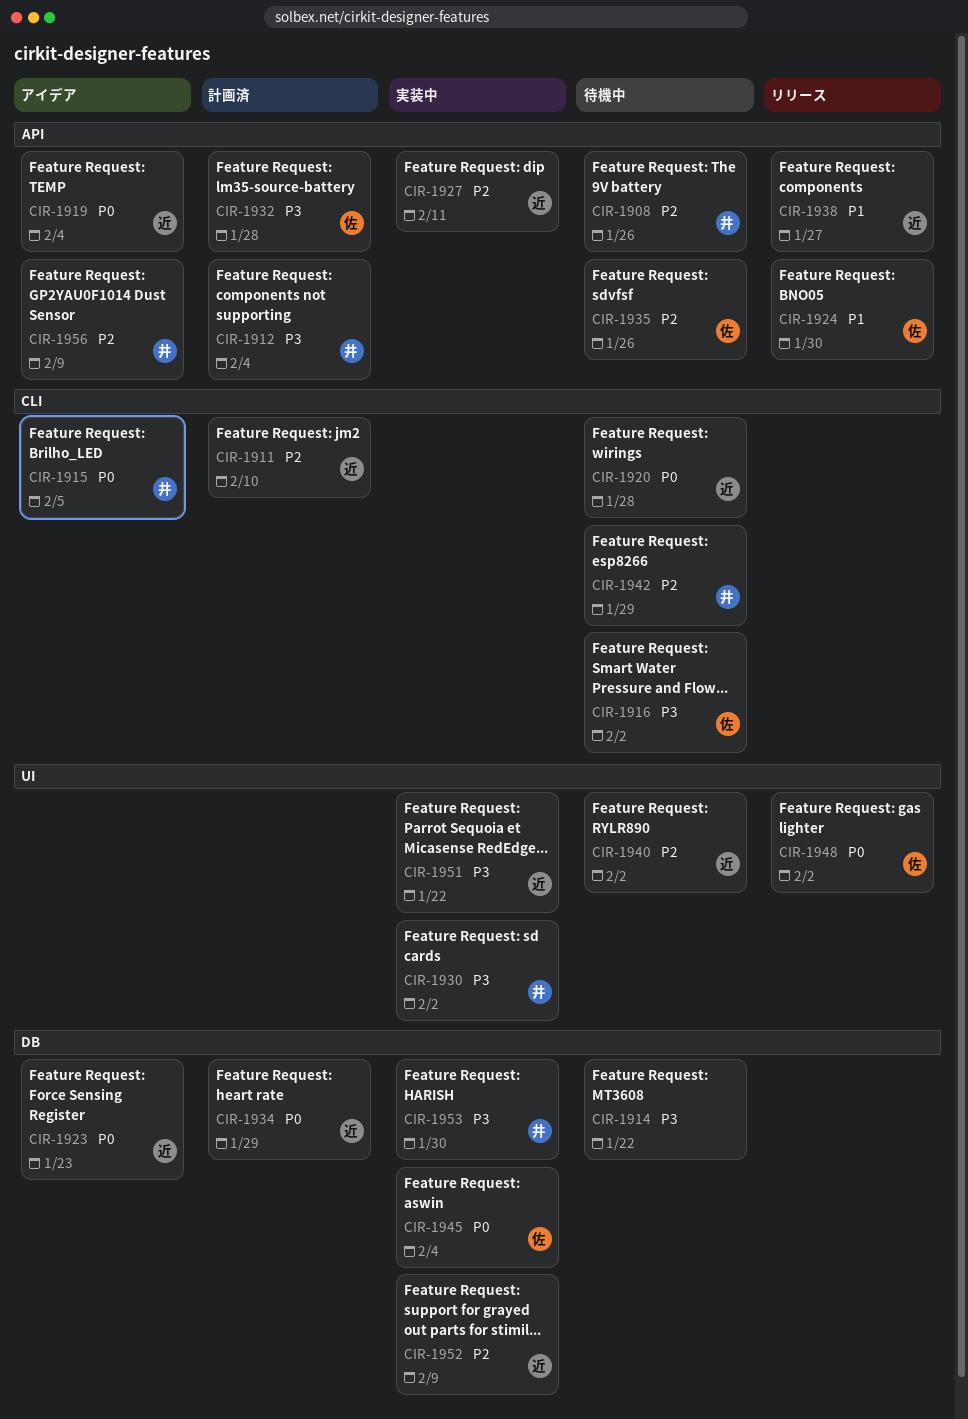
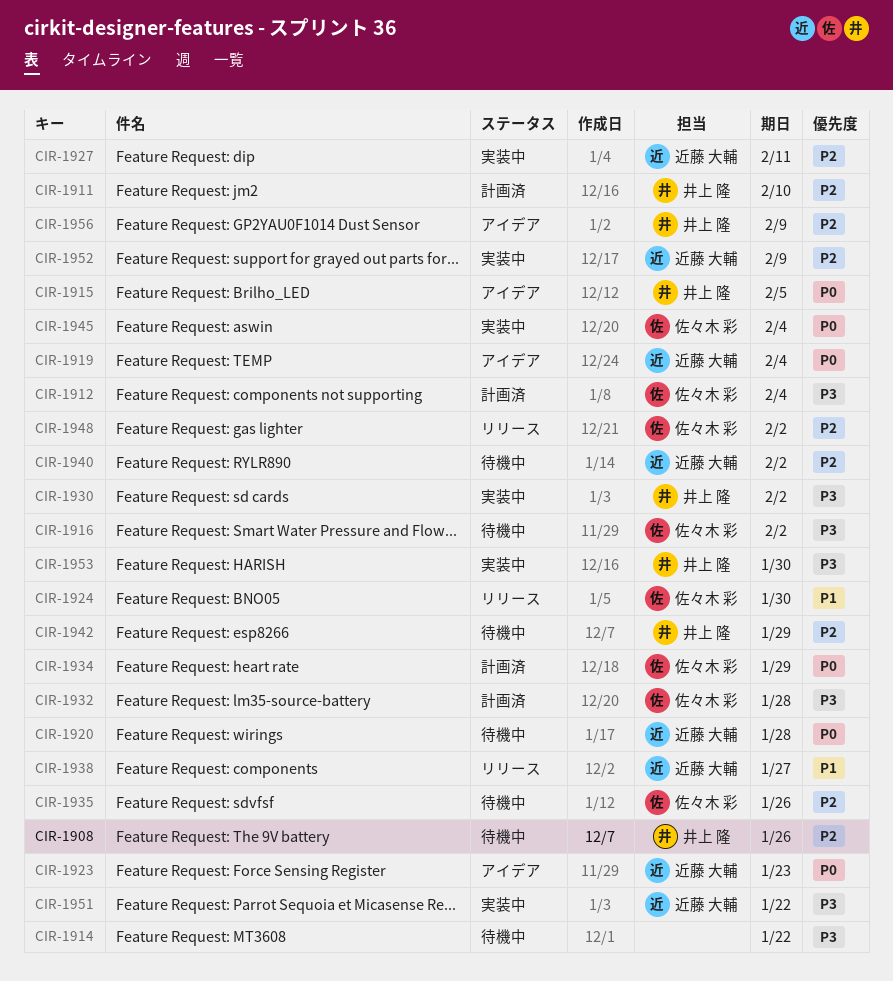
CIR-1911, owner: 近藤 大輔 -> 井上 隆
CIR-1912, owner: 井上 隆 -> 佐々木 彩
CIR-1934, owner: 近藤 大輔 -> 佐々木 彩
CIR-1948, priority: P0 -> P2

